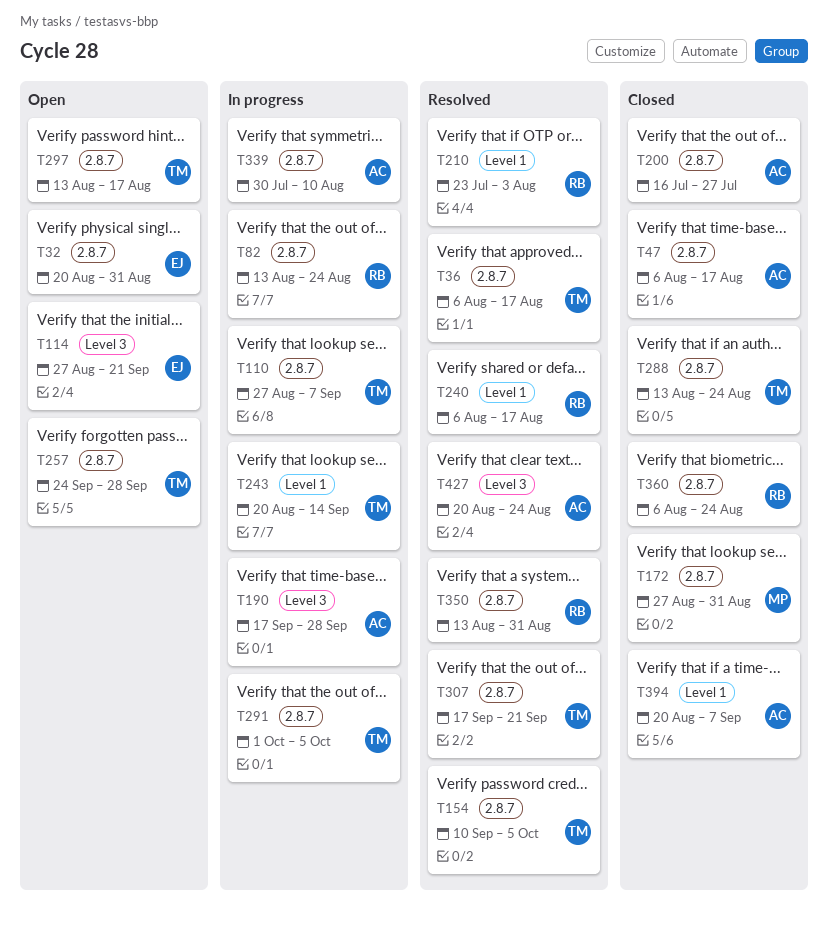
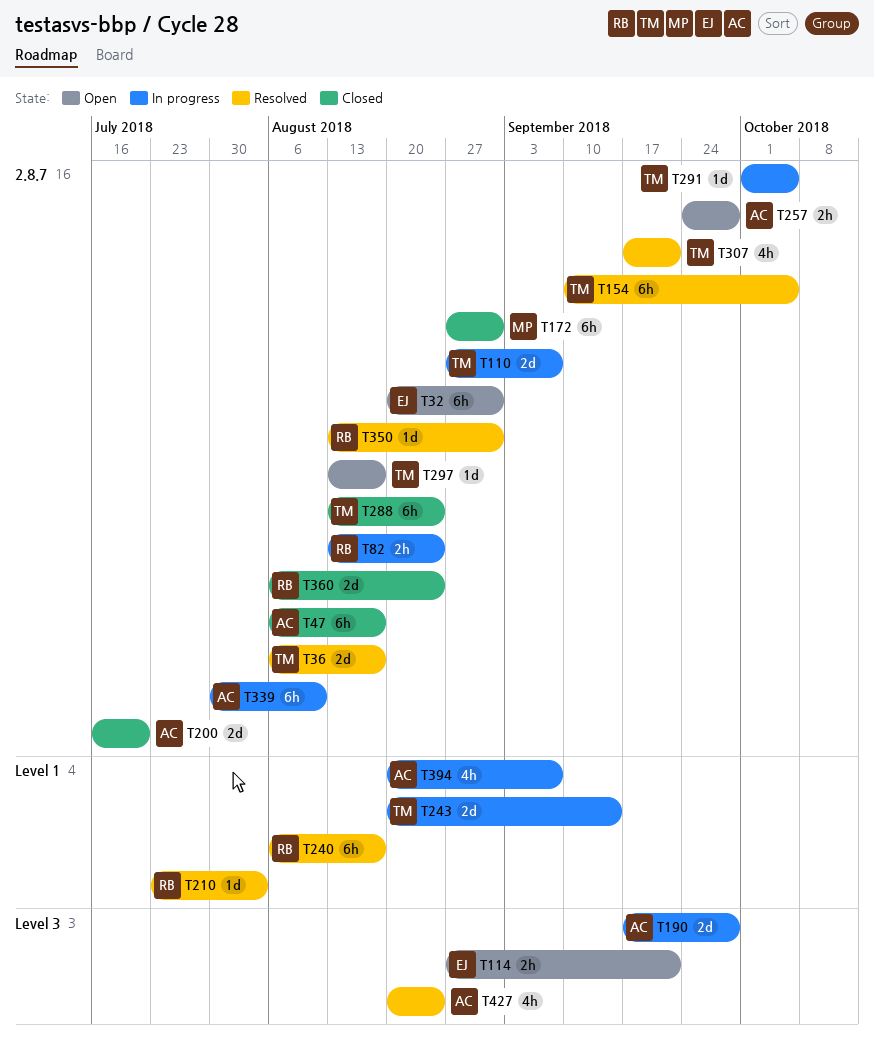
T200, due: Jul 27 -> Jul 20
T257, owner: TM -> AC
T394, status: Closed -> In progress

